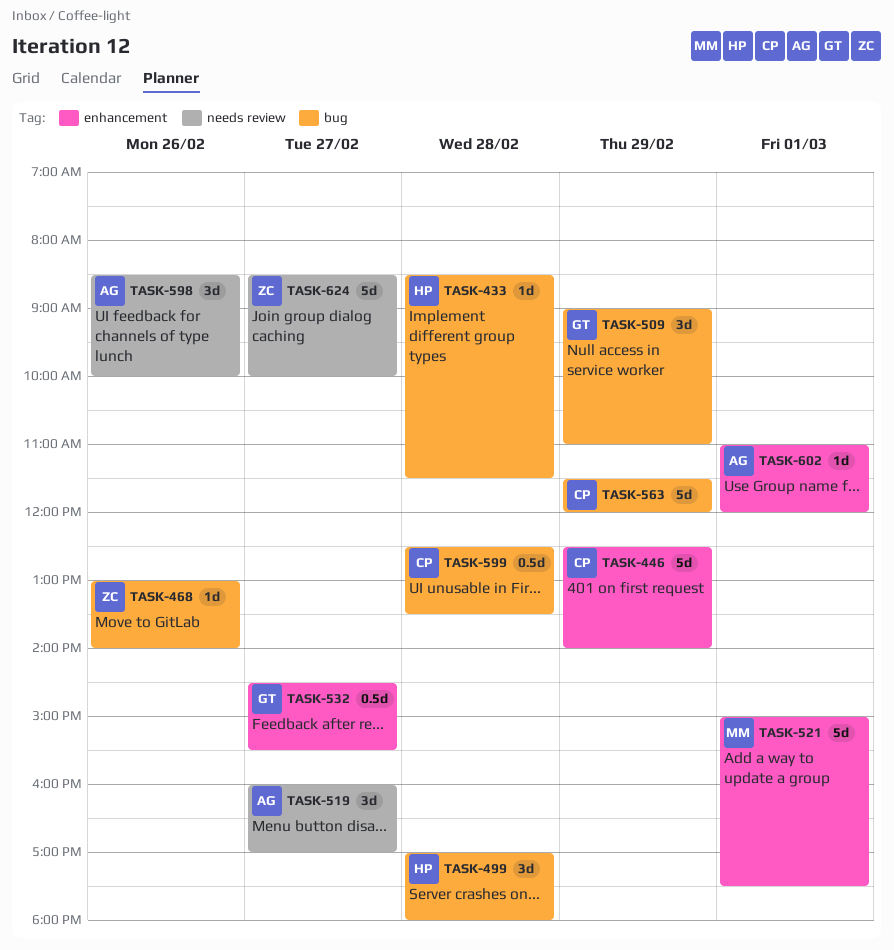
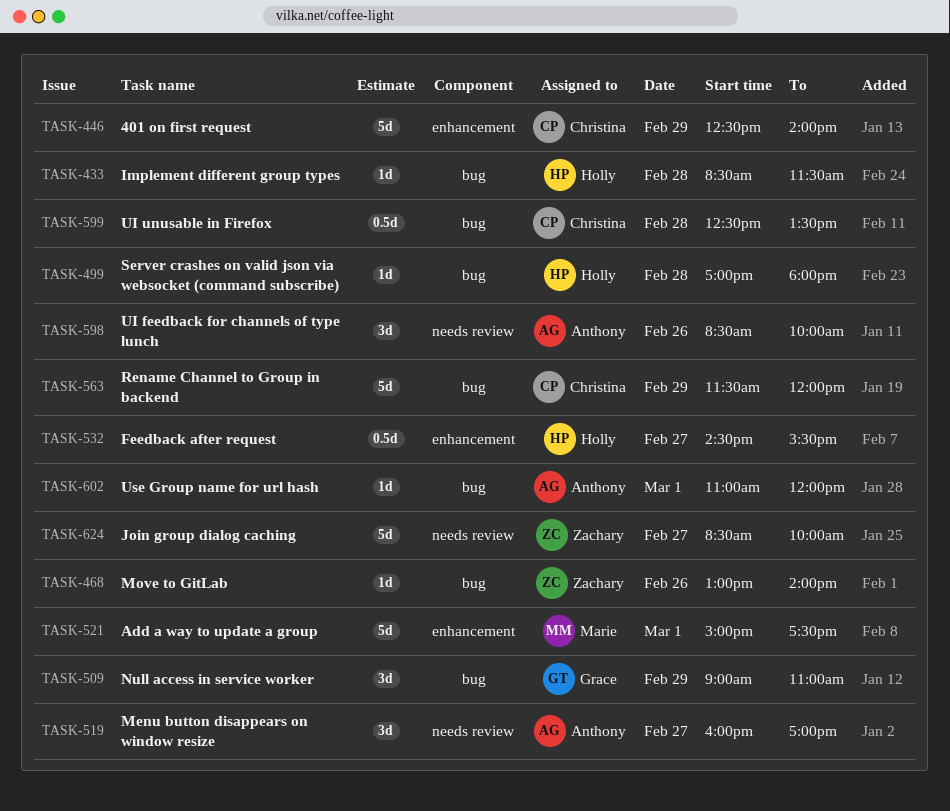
TASK-499, estimate: 3d -> 1d
TASK-532, owner: Grace -> Holly
TASK-602, label: enhancement -> bug

